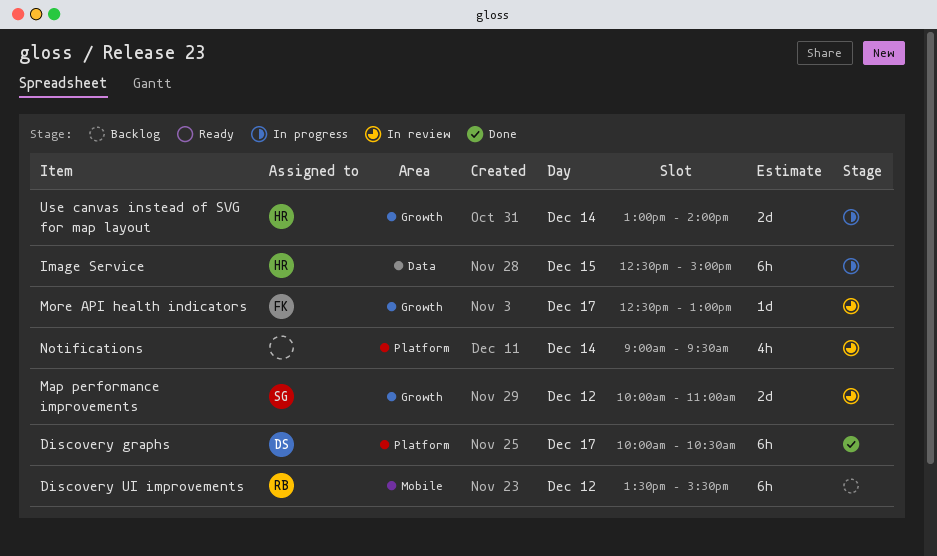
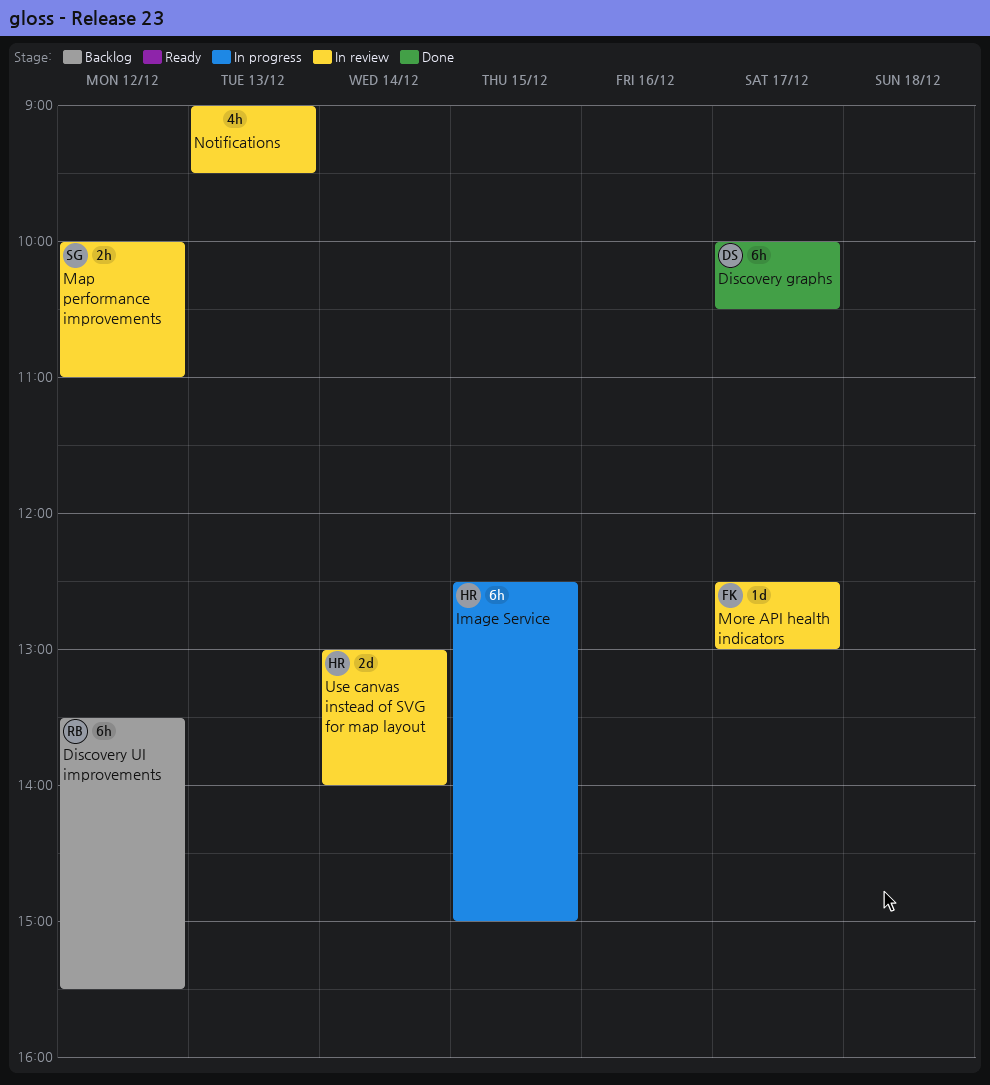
Map performance improvements, estimate: 2d -> 2h
Notifications, day: Dec 14 -> Dec 13
Use canvas instead of SVG for map layout, status: In progress -> In review

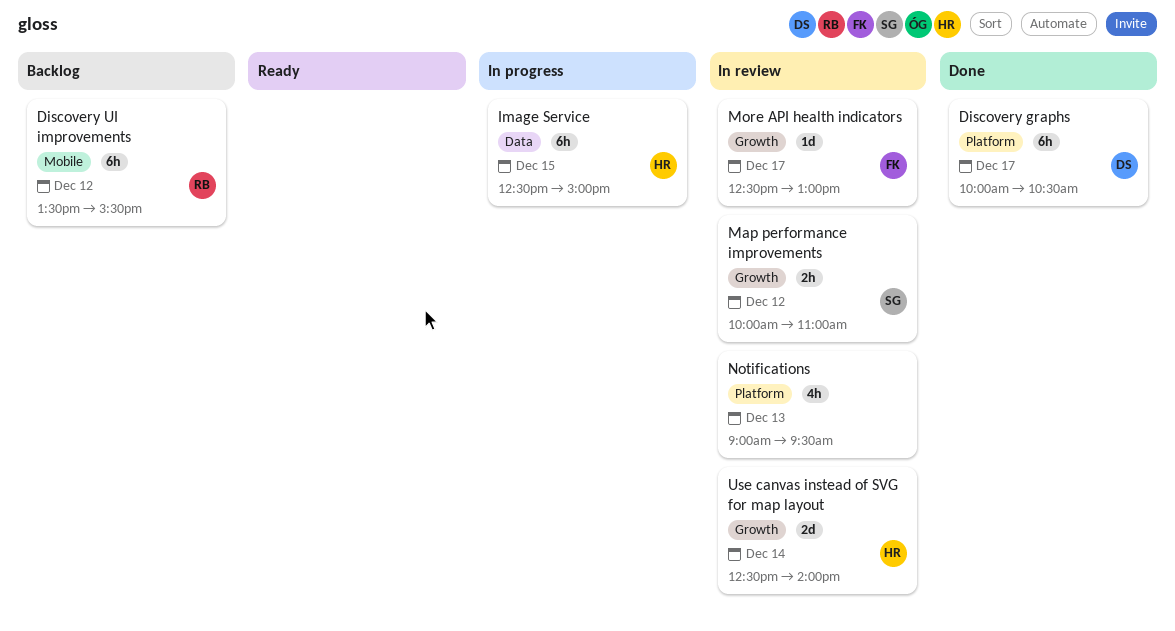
Use canvas instead of SVG for map layout, begins: 13:00 -> 12:30

